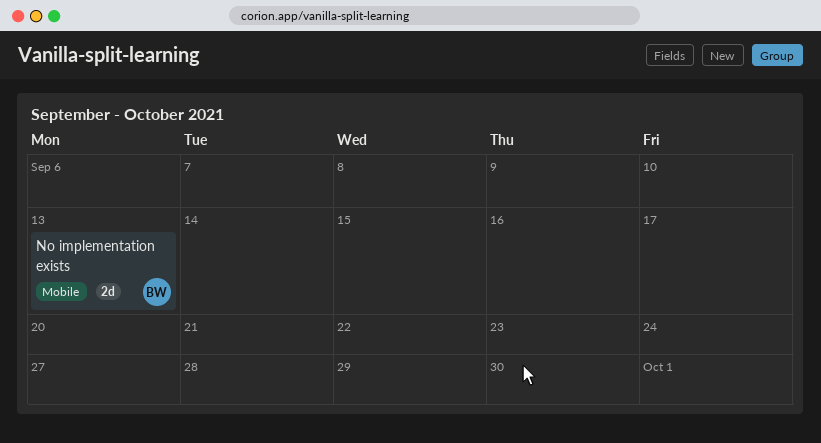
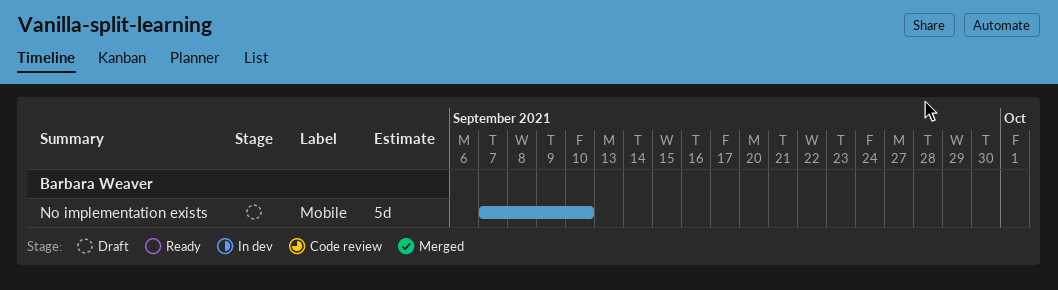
No implementation exists, estimate: 2d -> 5d
No implementation exists, due: Sep 13 -> Sep 10

